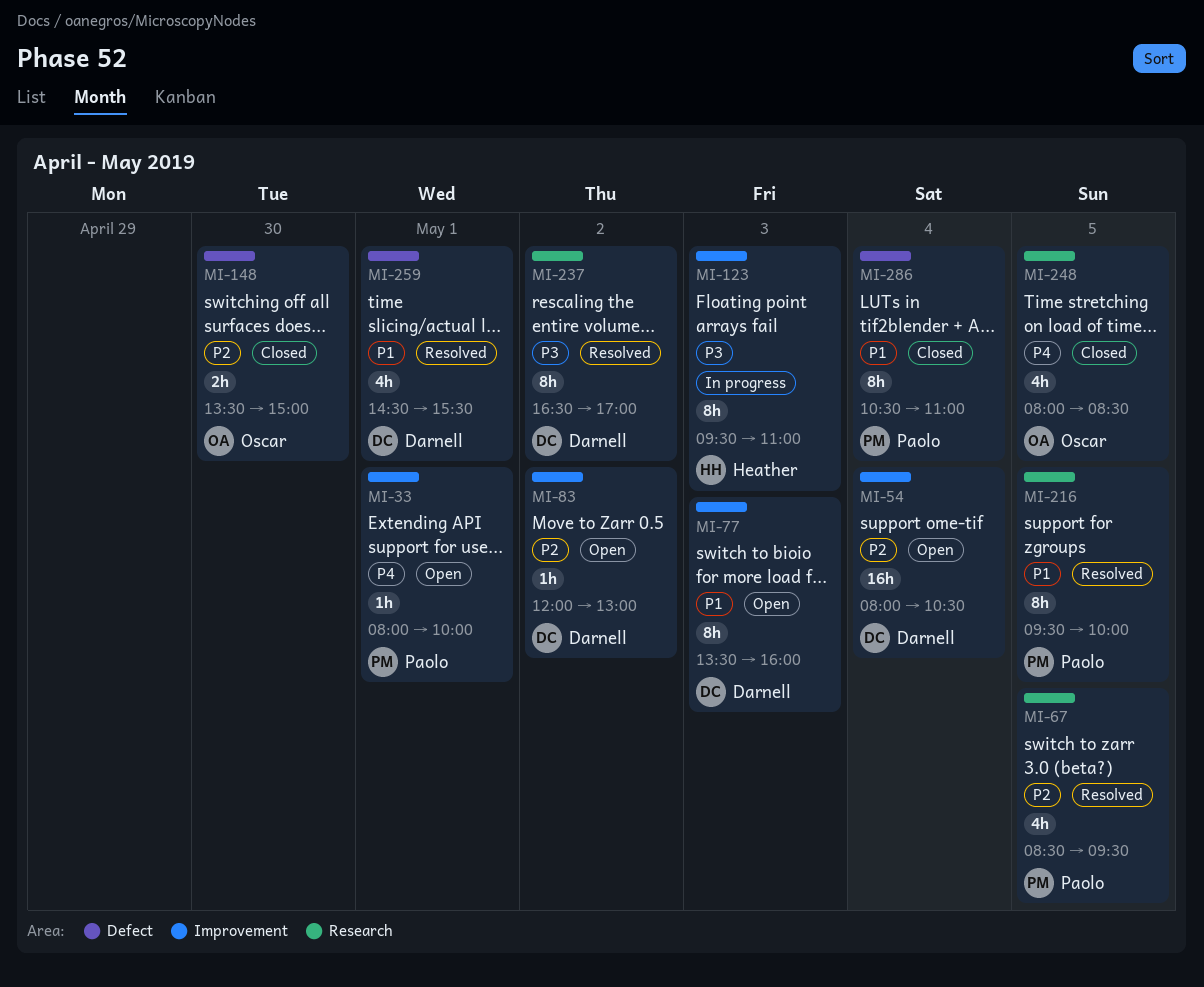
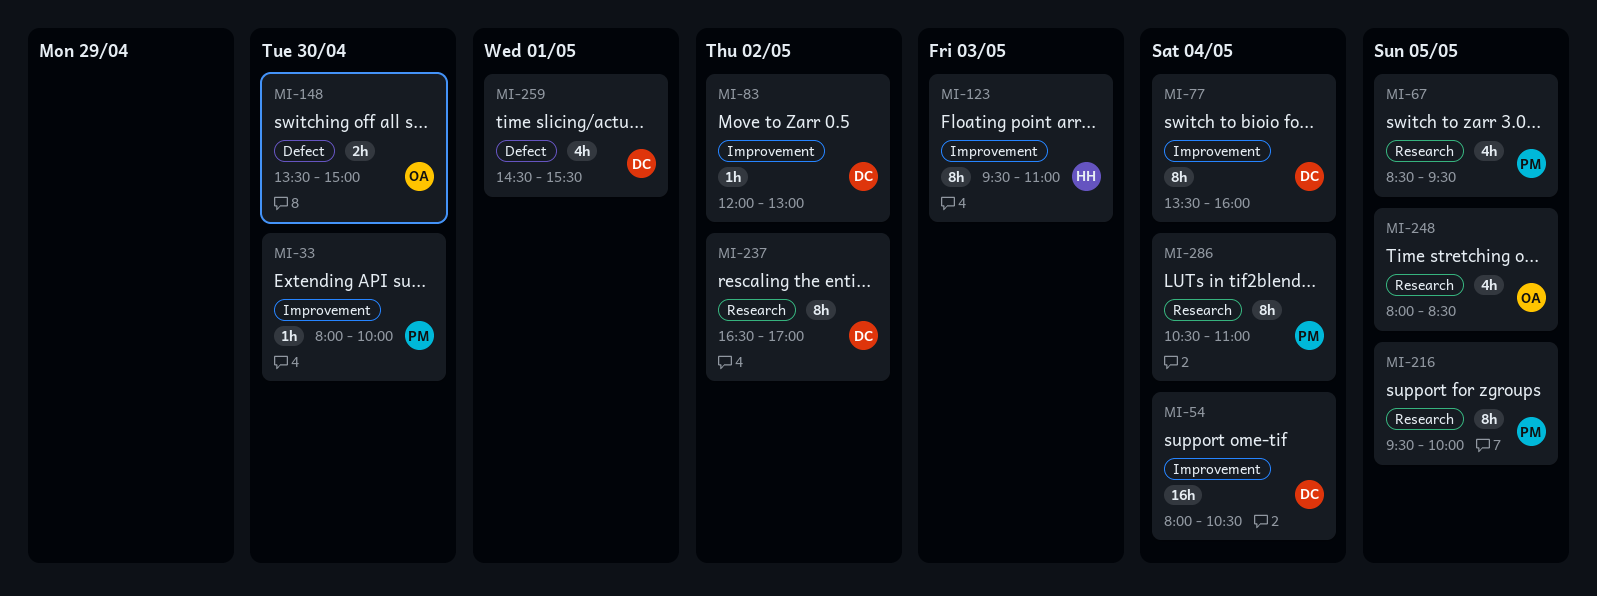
MI-33, day: May 1 -> Apr 30
MI-77, day: May 3 -> May 4
MI-286, label: Defect -> Research

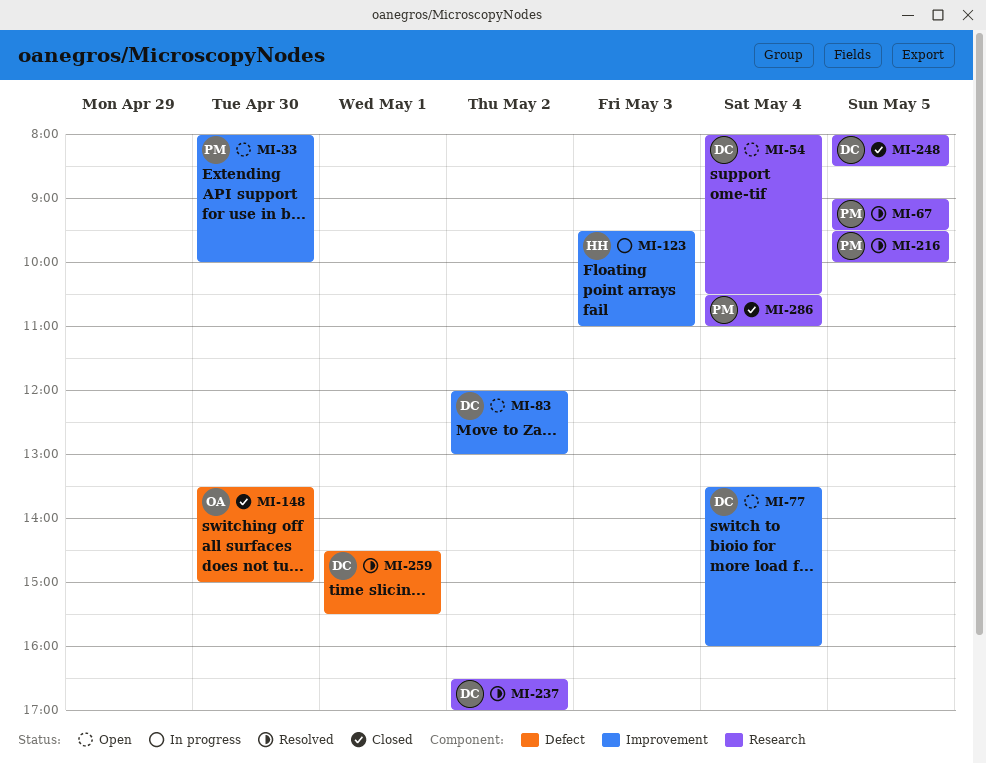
MI-54, label: Improvement -> Research
MI-67, begins: 08:30 -> 09:00
MI-248, owner: OA -> DC

